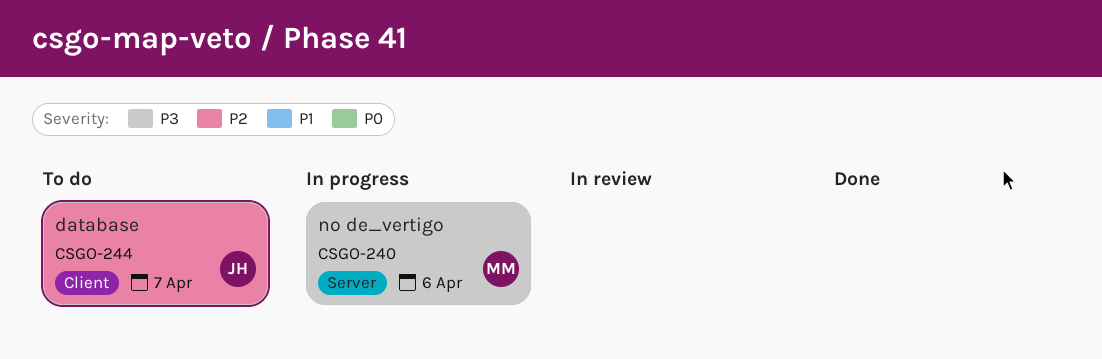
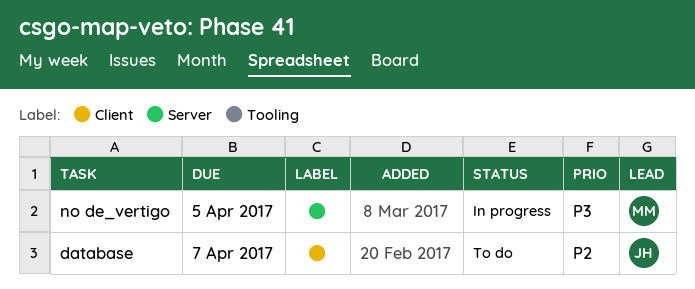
no de_vertigo, due: Apr 6 -> Apr 5

